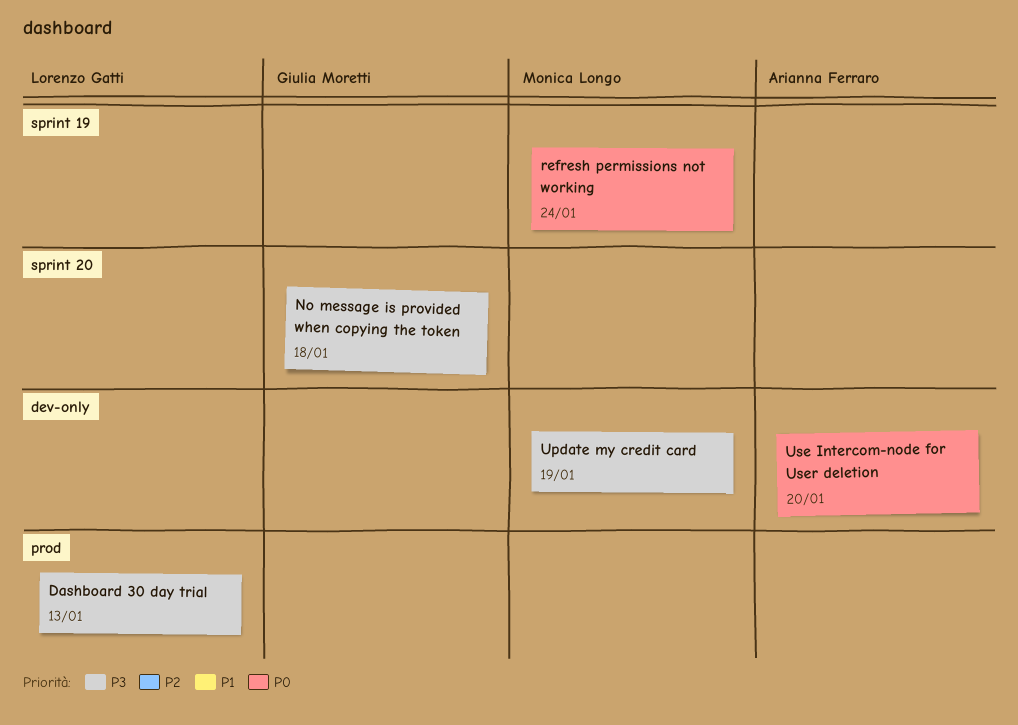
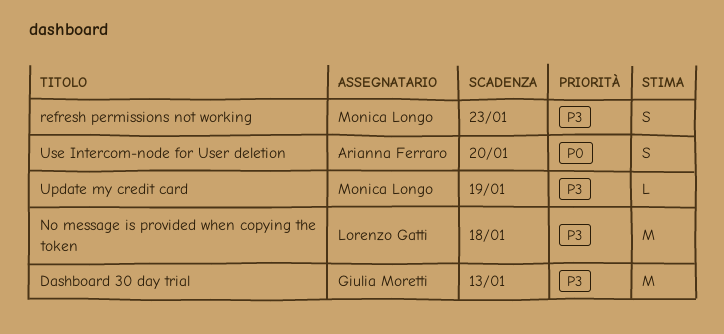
Dashboard 30 day trial, owner: Lorenzo Gatti -> Giulia Moretti
No message is provided when copying the token, owner: Giulia Moretti -> Lorenzo Gatti
refresh permissions not working, priority: P0 -> P3
refresh permissions not working, due: Jan 24 -> Jan 23

